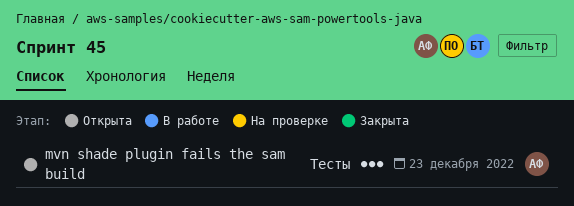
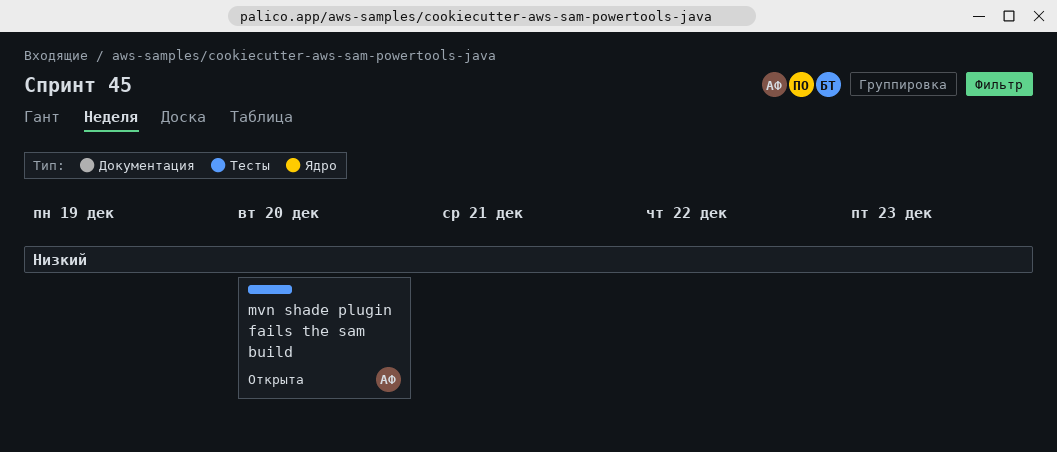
mvn shade plugin fails the sam build, due: Dec 23 -> Dec 20

